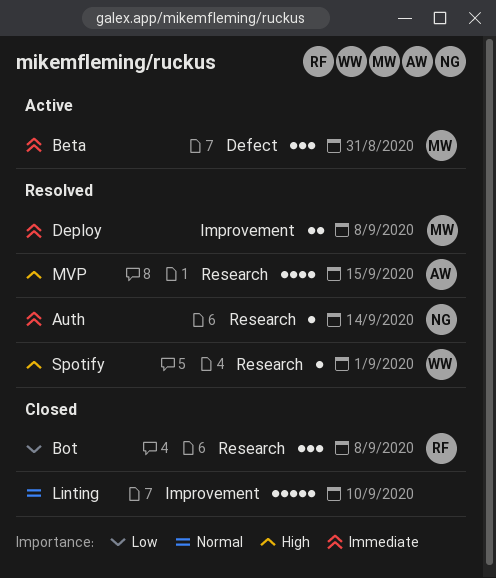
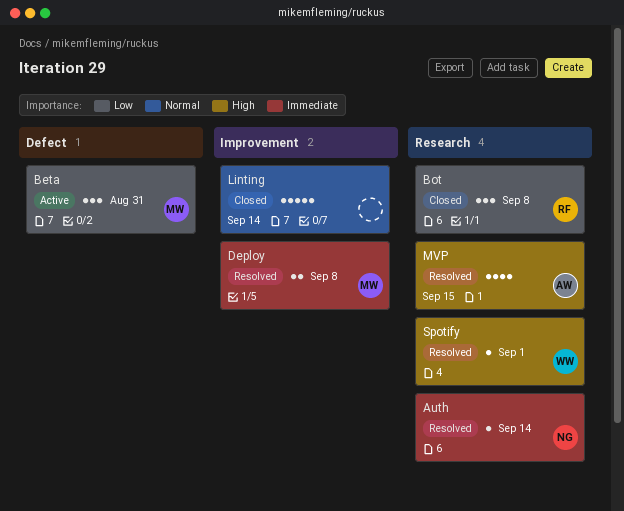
Beta, priority: Immediate -> Low
Linting, due: Sep 10 -> Sep 14

